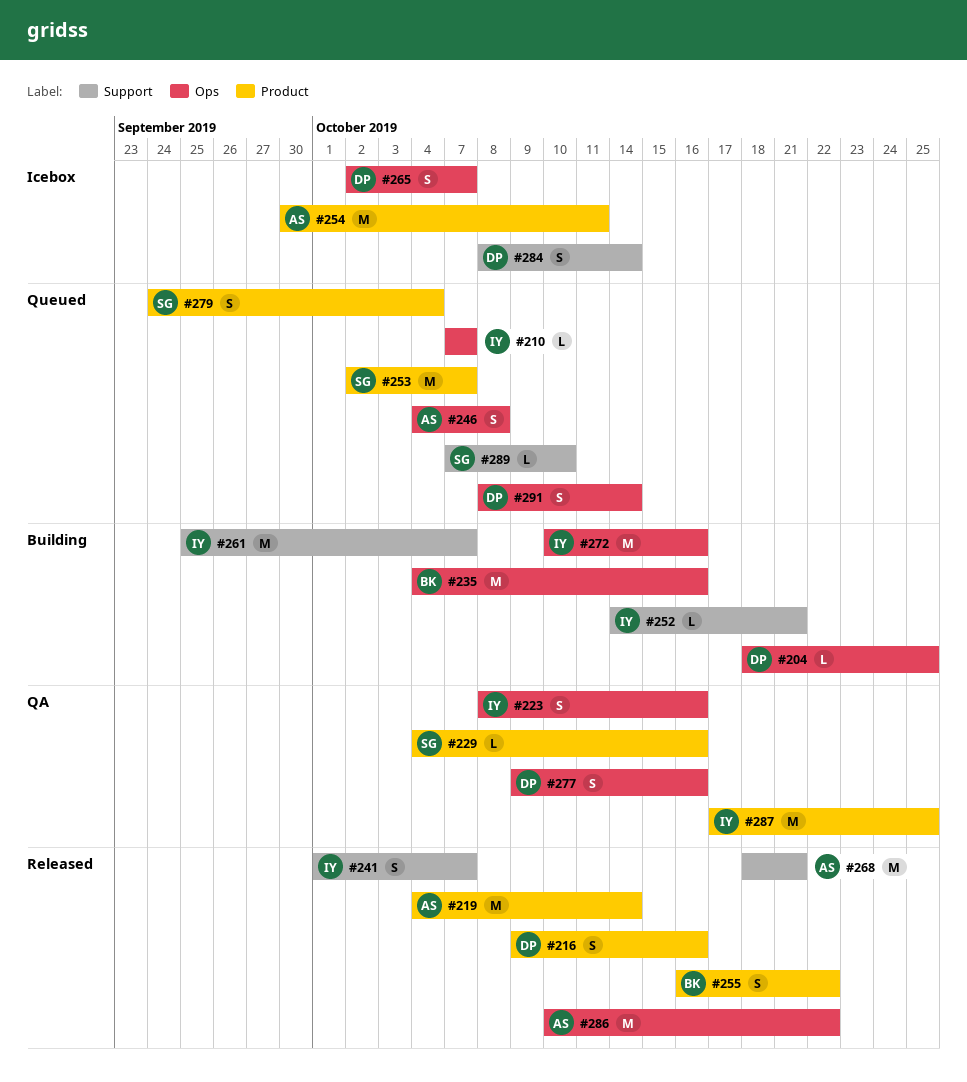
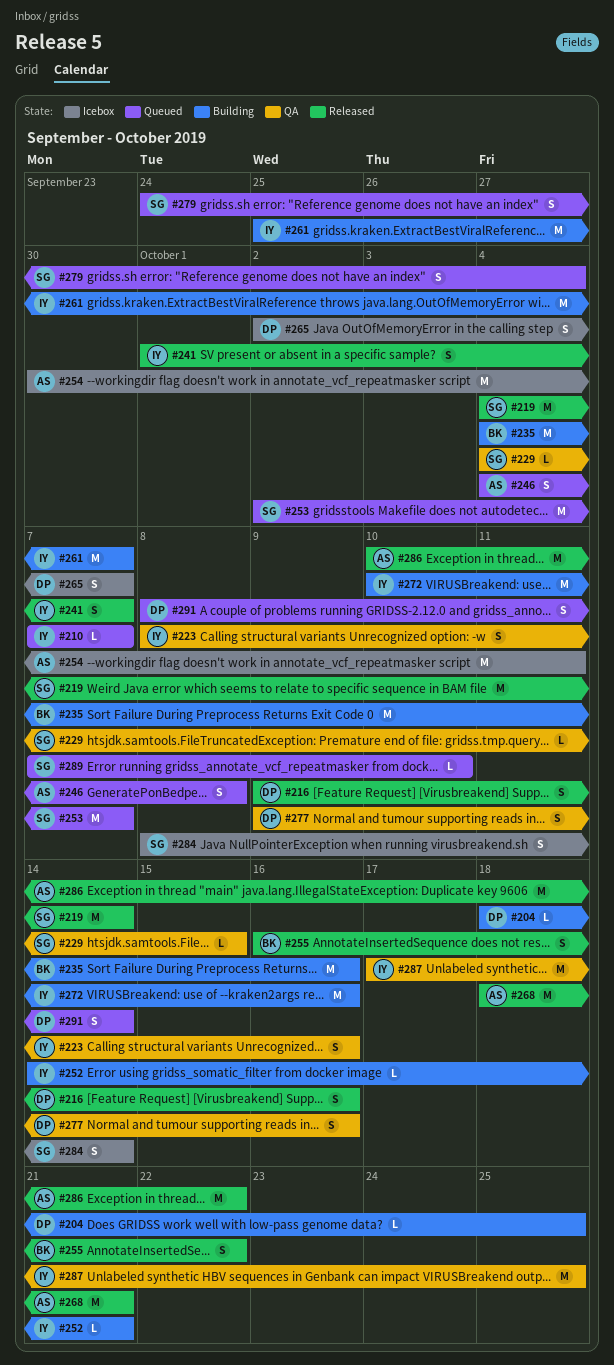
#219, owner: AS -> SG
#229, due: Oct 16 -> Oct 15
#284, owner: DP -> SG

